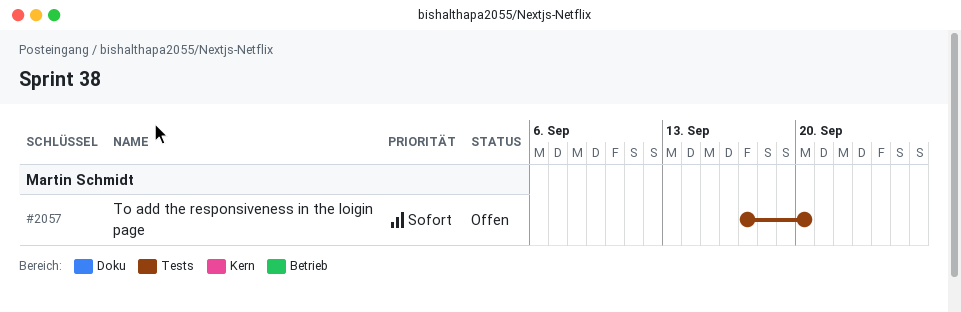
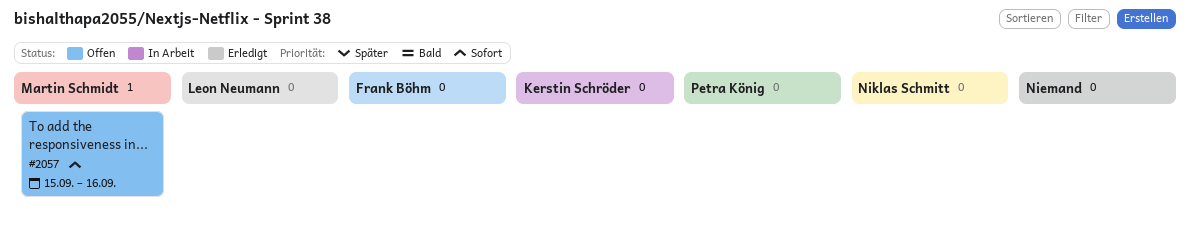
#2057, start: Sep 17 -> Sep 15
#2057, due: Sep 20 -> Sep 16

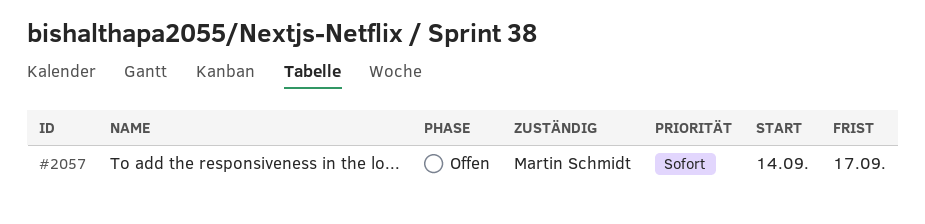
#2057, start: Sep 15 -> Sep 14
#2057, due: Sep 16 -> Sep 17

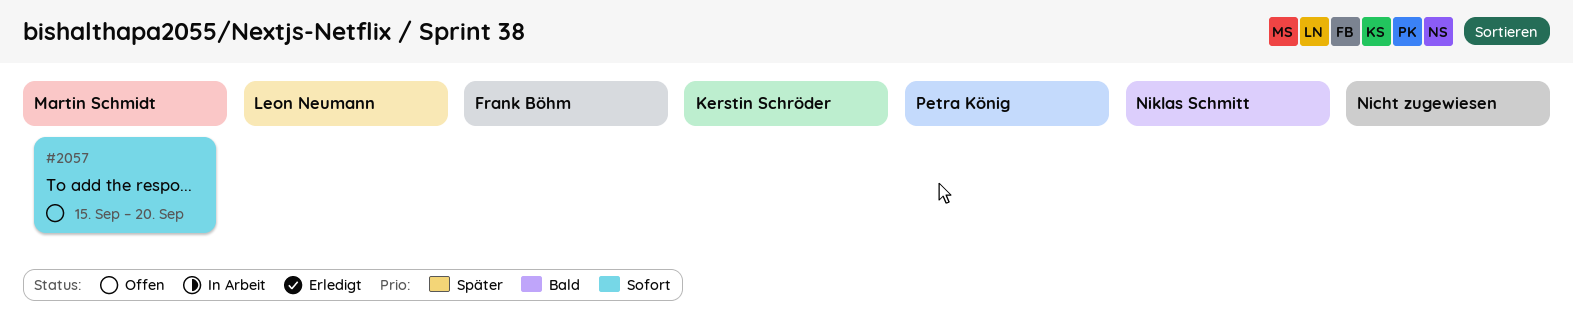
#2057, start: Sep 14 -> Sep 15
#2057, due: Sep 17 -> Sep 20

